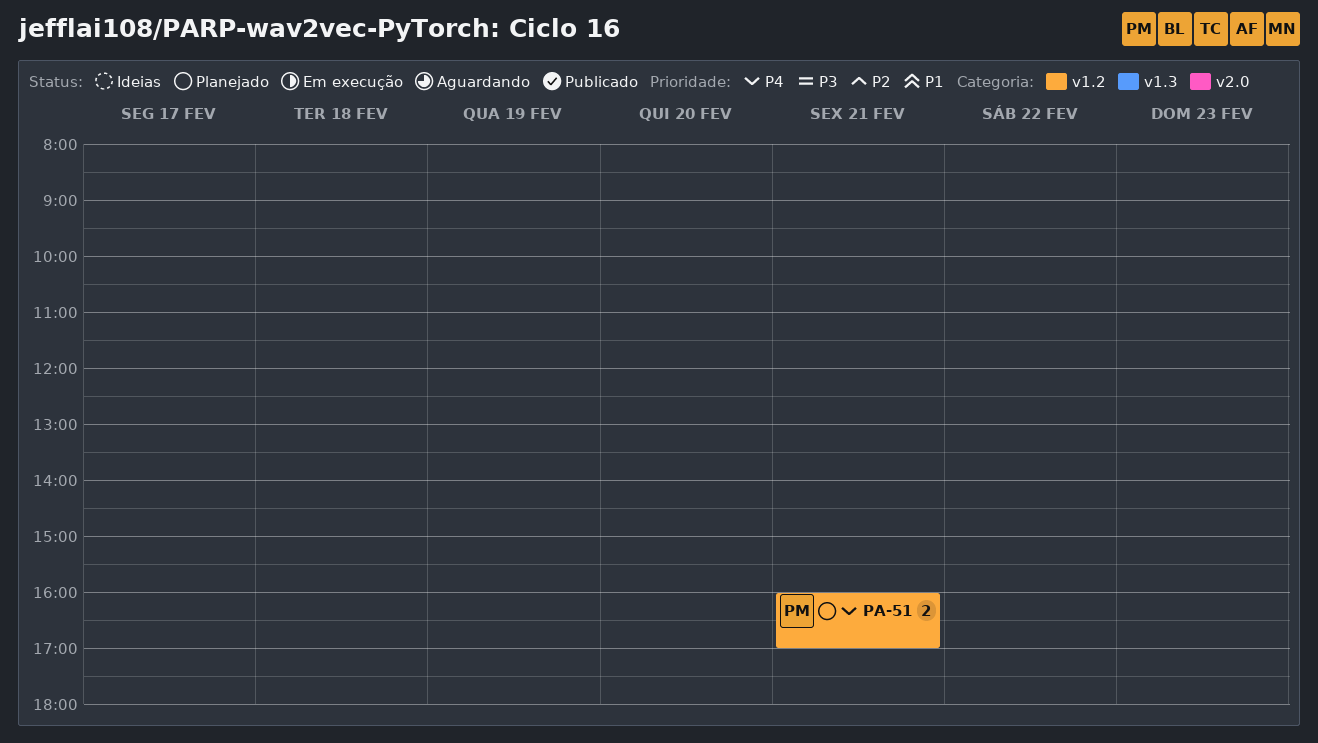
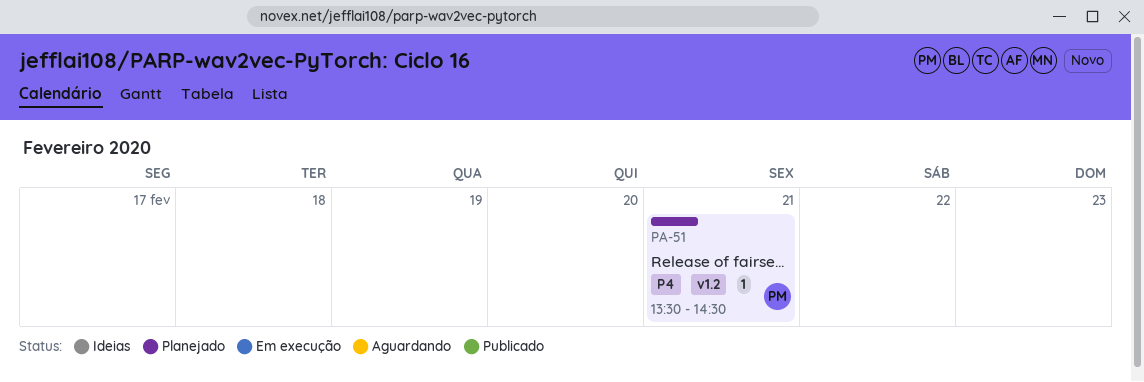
PA-51, estimate: 2 -> 1
PA-51, begins: 16:00 -> 13:30
PA-51, ends: 17:00 -> 14:30

